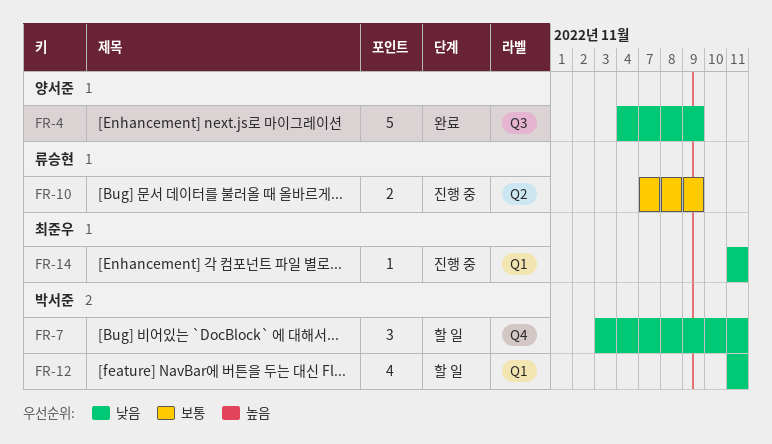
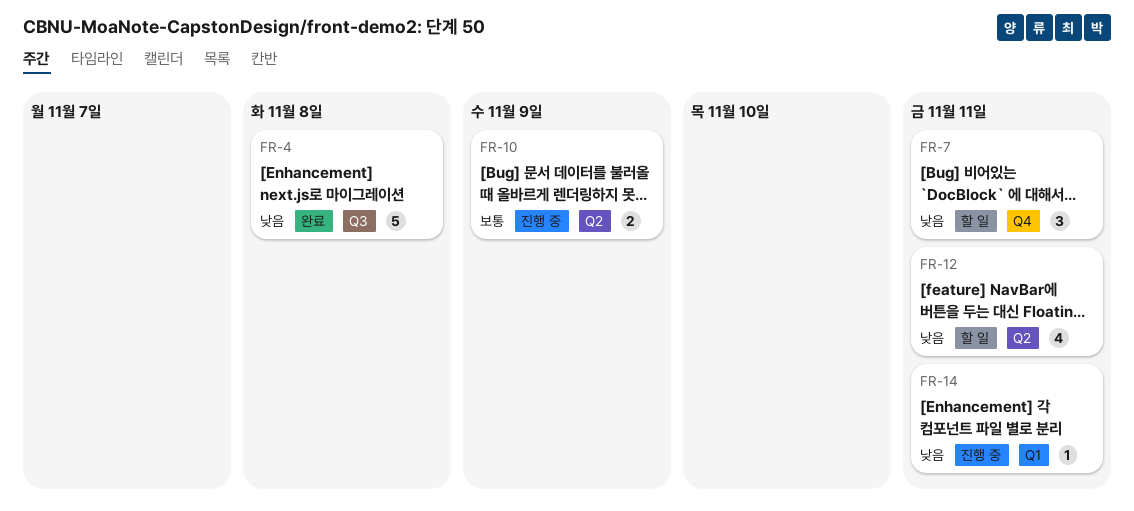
FR-4, due: Nov 9 -> Nov 8
FR-12, label: Q1 -> Q2

